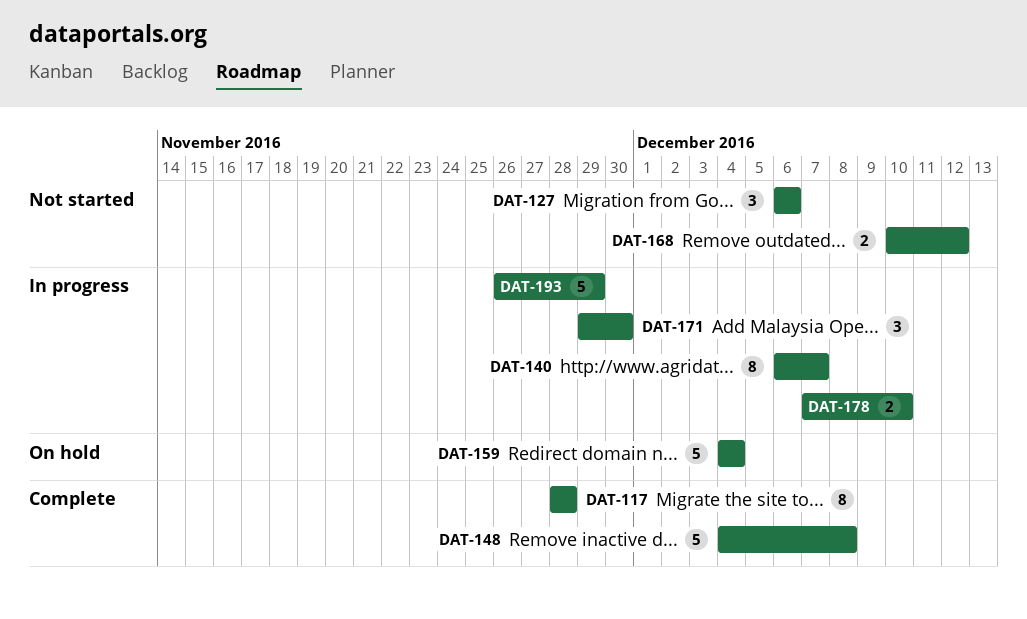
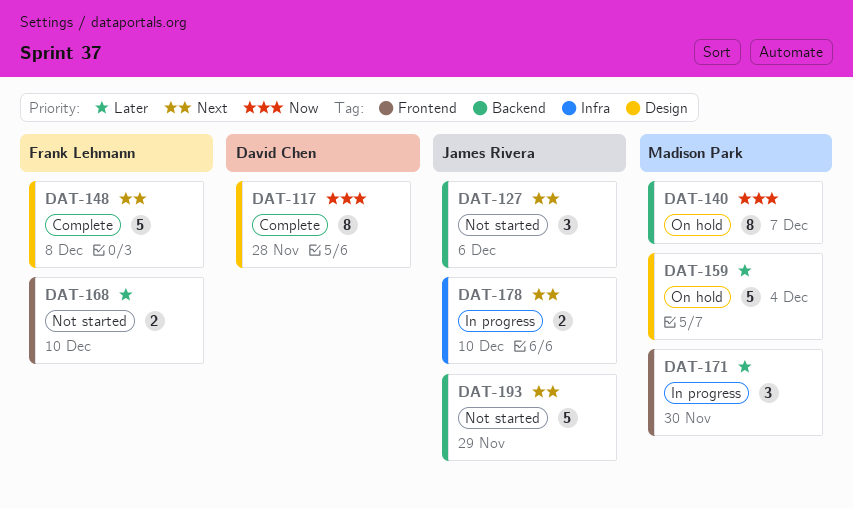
DAT-140, status: In progress -> On hold
DAT-168, due: Dec 12 -> Dec 10
DAT-193, status: In progress -> Not started

